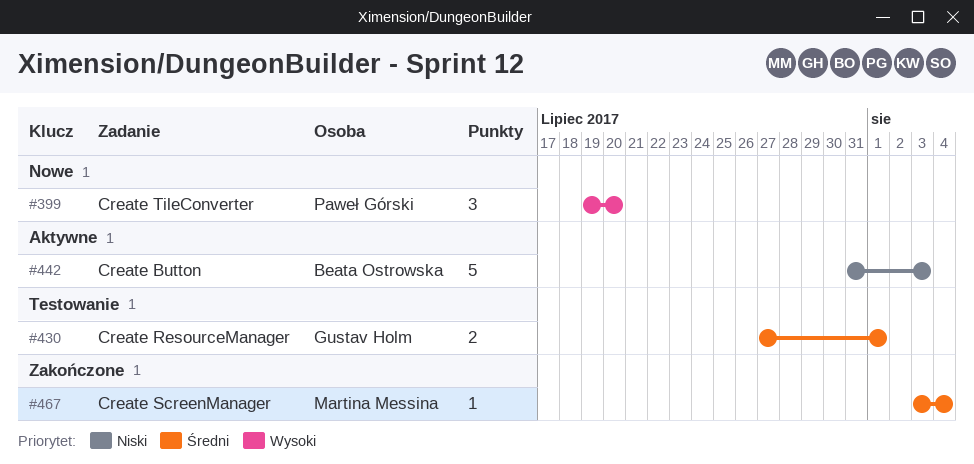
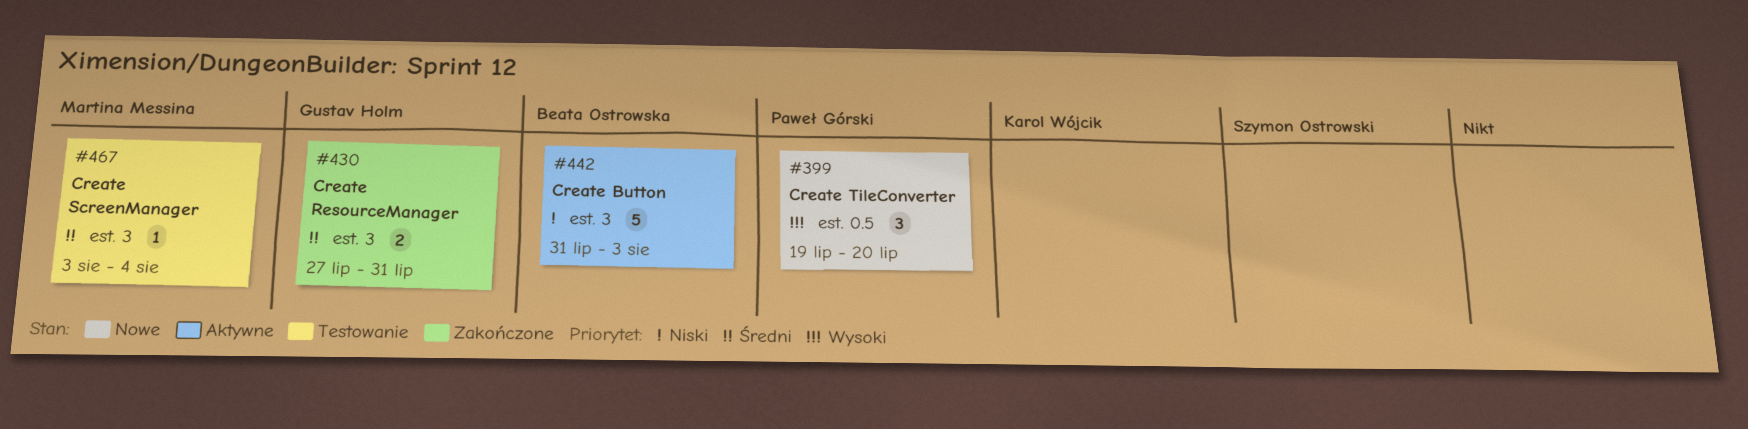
#430, status: Testowanie -> Zakończone
#430, due: Aug 1 -> Jul 31
#467, status: Zakończone -> Testowanie

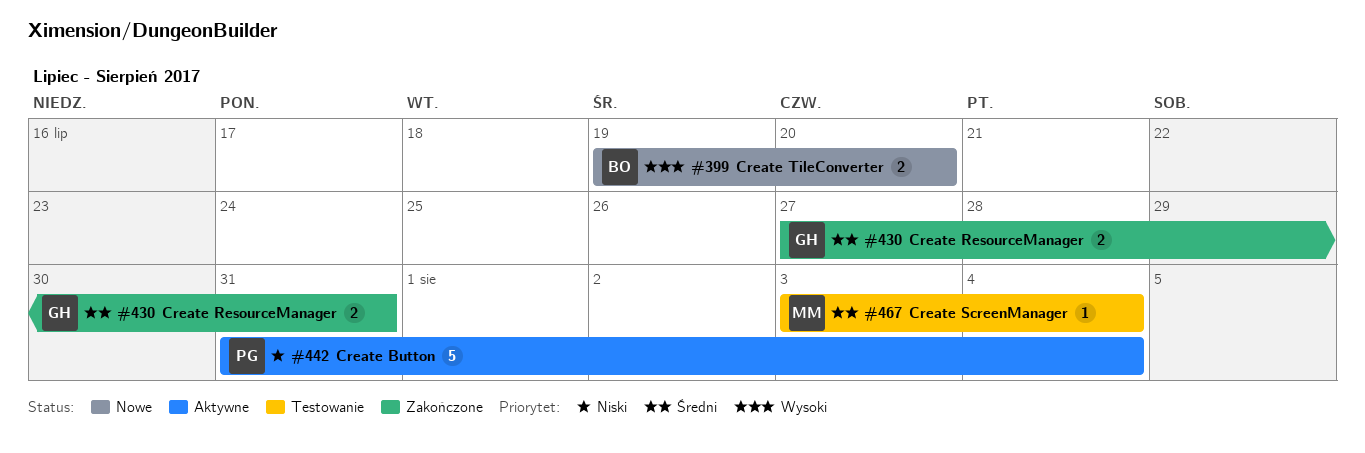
#399, owner: Paweł Górski -> Beata Ostrowska
#399, estimate: 3 -> 2
#442, owner: Beata Ostrowska -> Paweł Górski
#442, due: Aug 3 -> Aug 4

